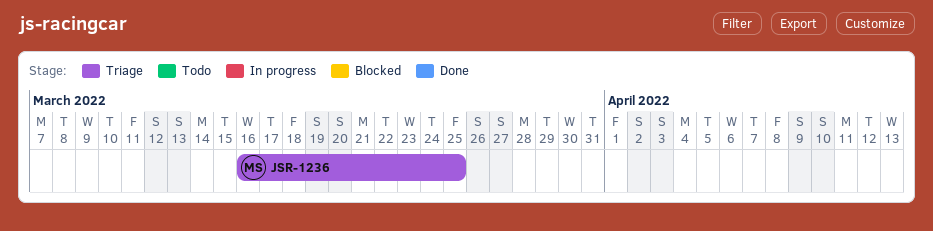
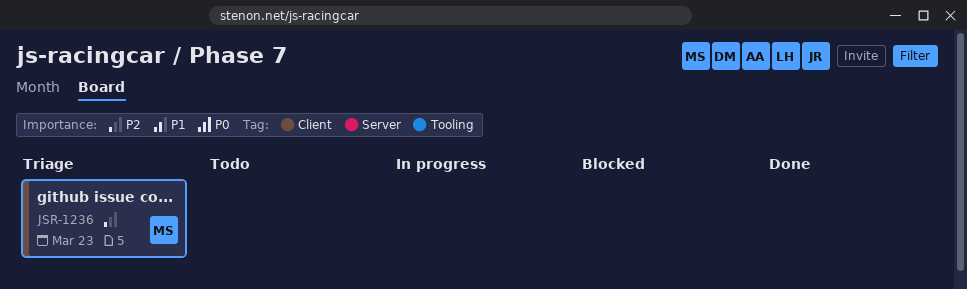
JSR-1236, due: Mar 25 -> Mar 23

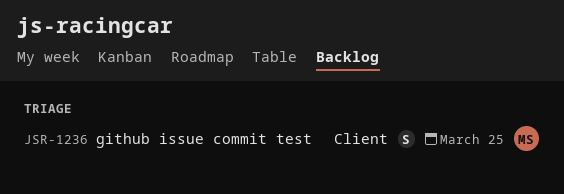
JSR-1236, due: Mar 23 -> Mar 25

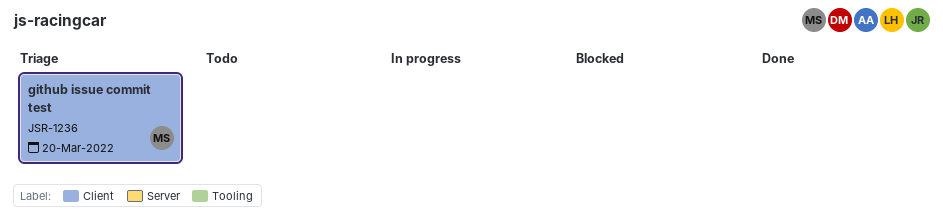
JSR-1236, due: Mar 25 -> Mar 20

